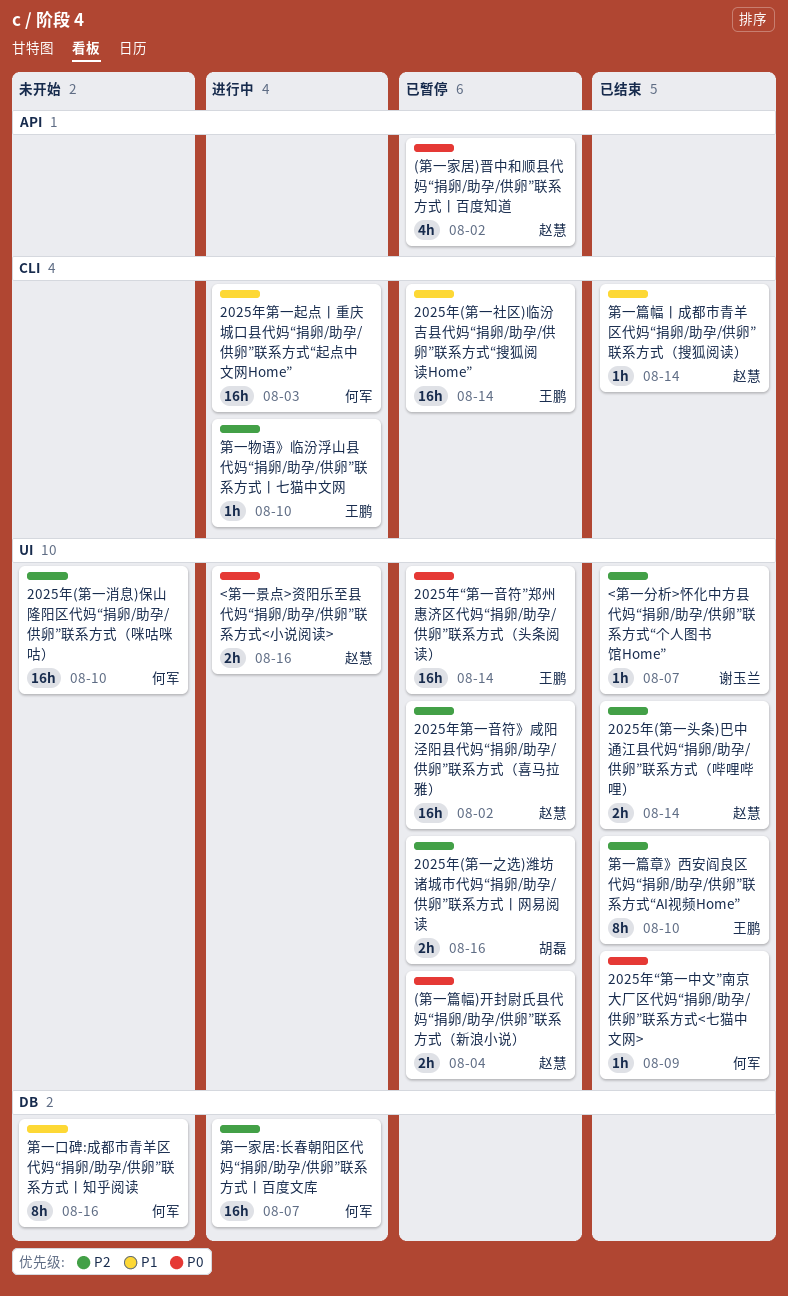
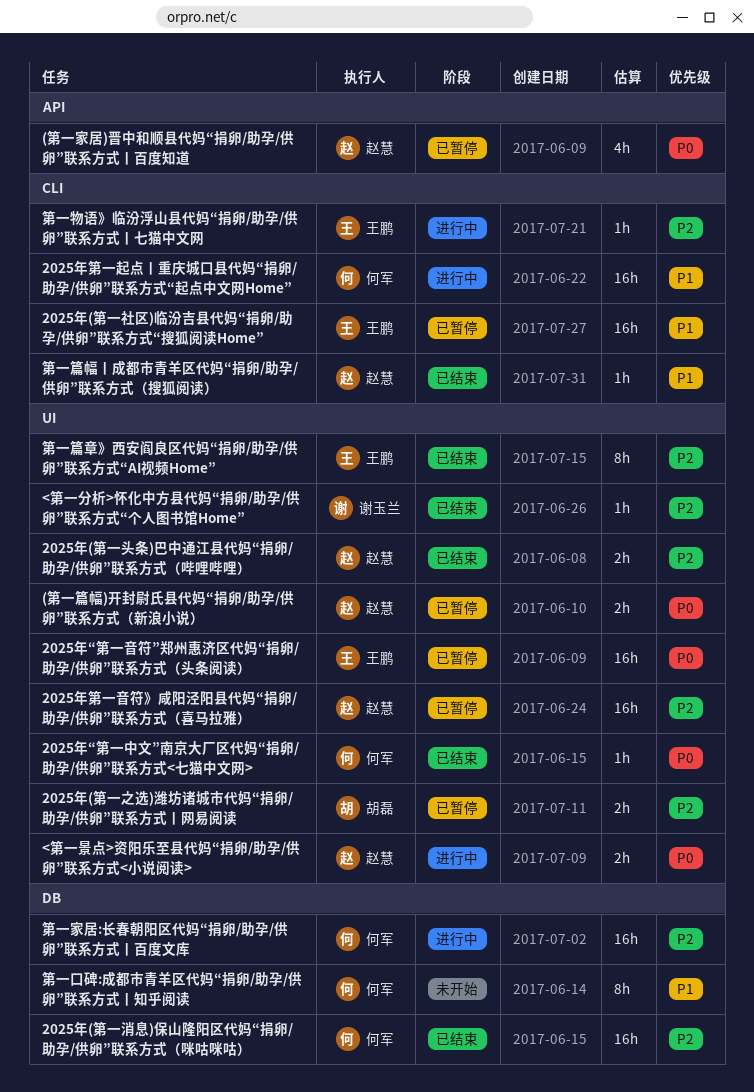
2025年(第一消息)保山隆阳区代妈“捐卵/助孕/供卵”联系方式（咪咕咪咕）, status: 未开始 -> 已结束
2025年(第一消息)保山隆阳区代妈“捐卵/助孕/供卵”联系方式（咪咕咪咕）, label: UI -> DB

